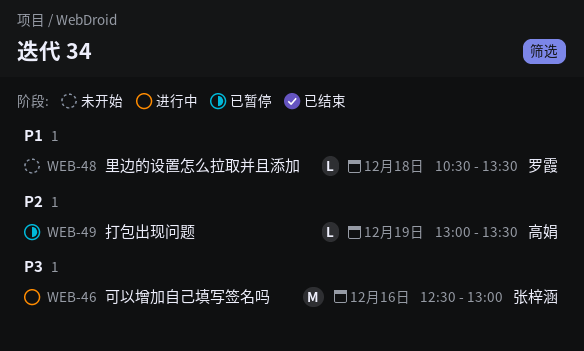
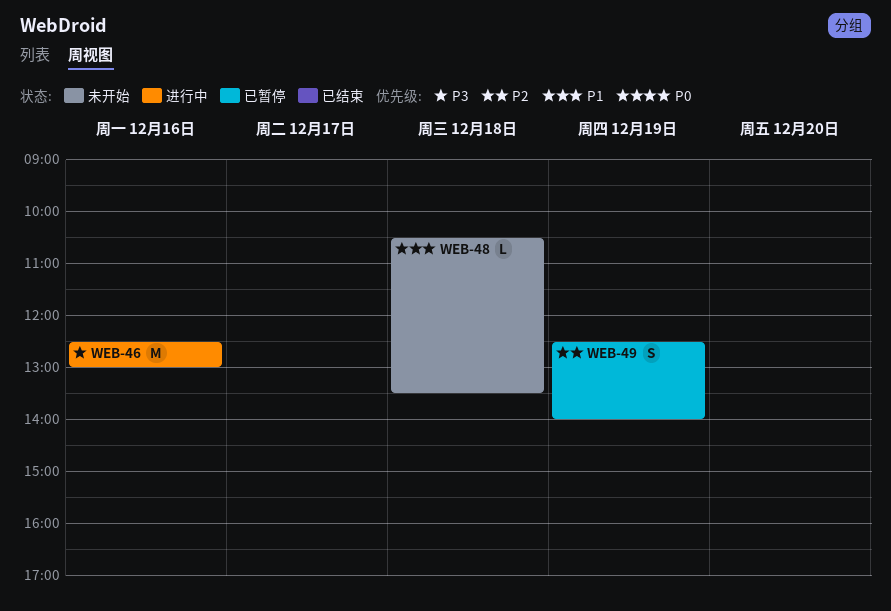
WEB-49, estimate: L -> S
WEB-49, begins: 13:00 -> 12:30
WEB-49, ends: 13:30 -> 14:00

